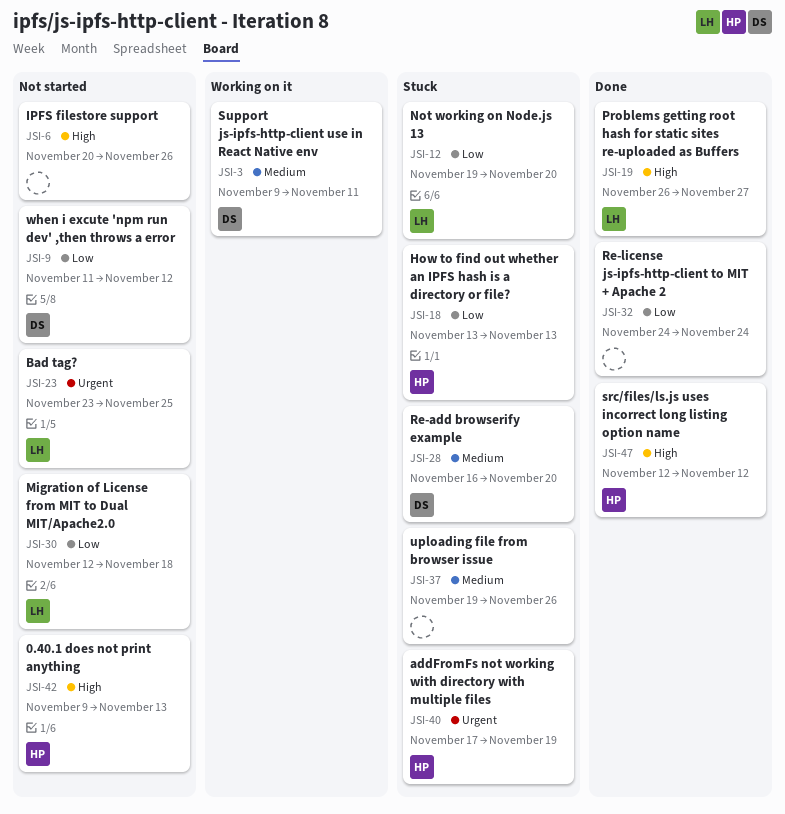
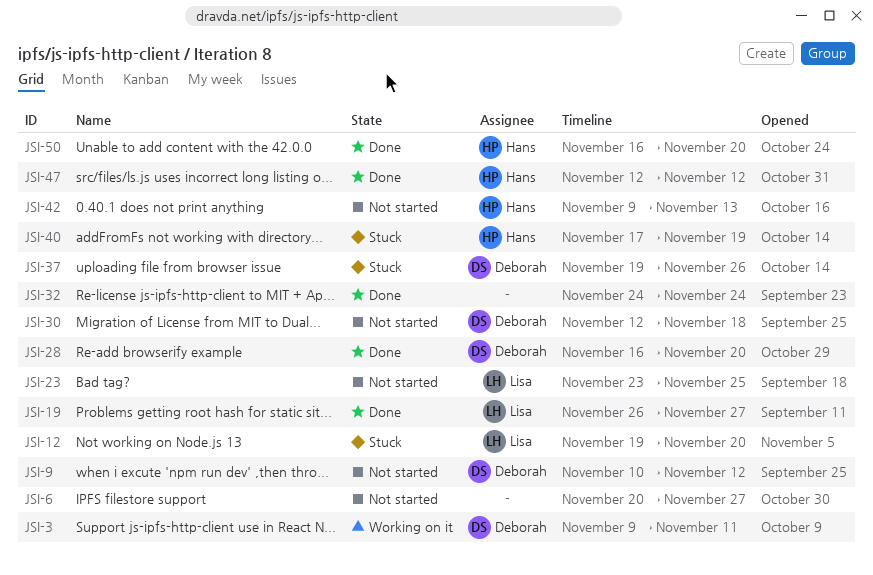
JSI-6, due: Nov 26 -> Nov 27
JSI-9, start: Nov 11 -> Nov 10
JSI-18: present -> none
JSI-28, status: Stuck -> Done
JSI-30, owner: Lisa -> Deborah
JSI-37, owner: none -> Deborah
JSI-50: none -> present

